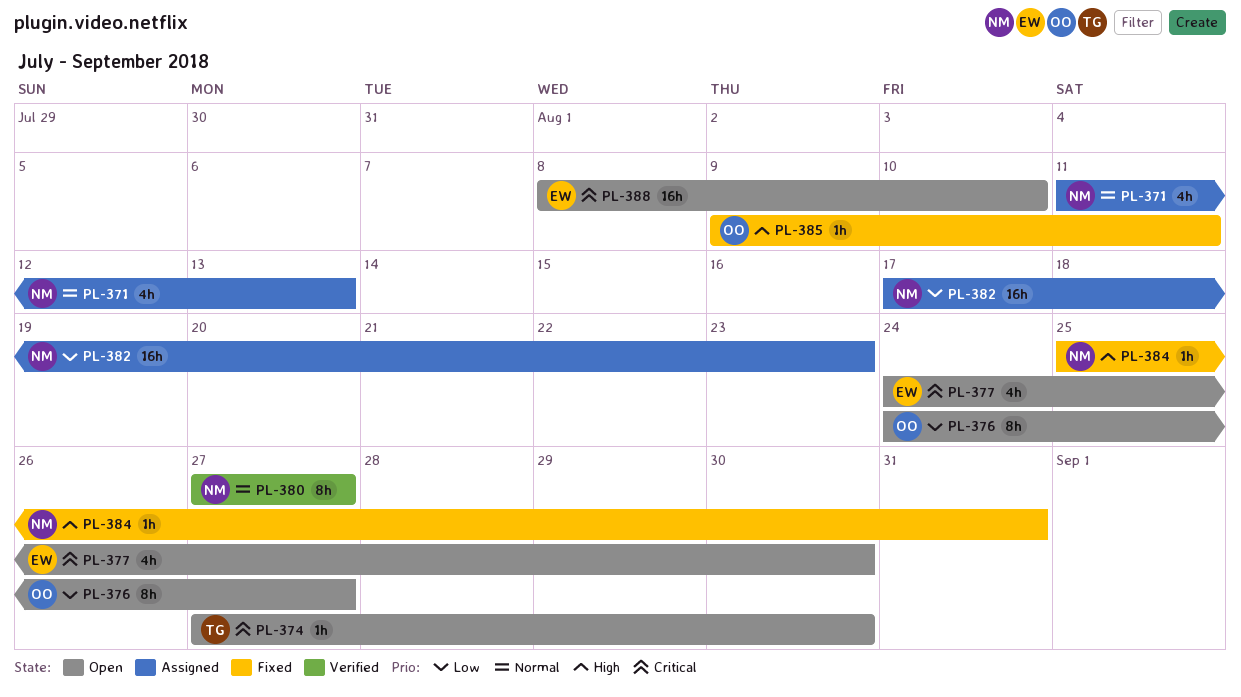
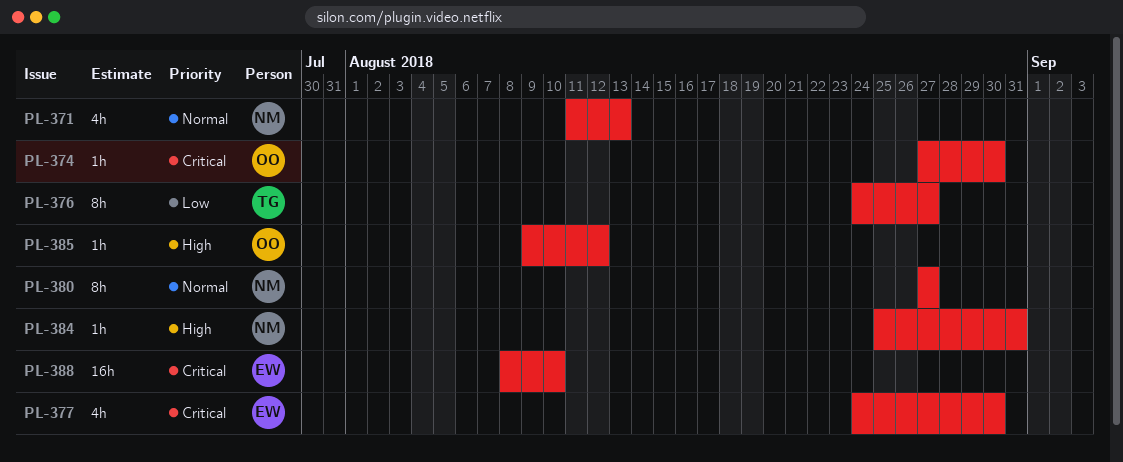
PL-374, owner: TG -> OO
PL-376, owner: OO -> TG
PL-382: present -> none
PL-385, due: Aug 11 -> Aug 12

